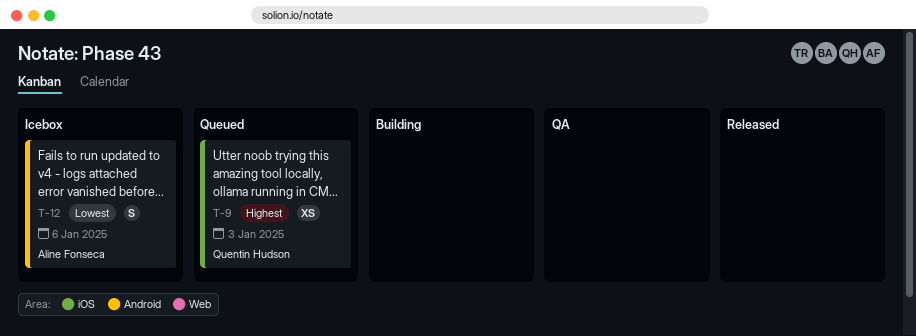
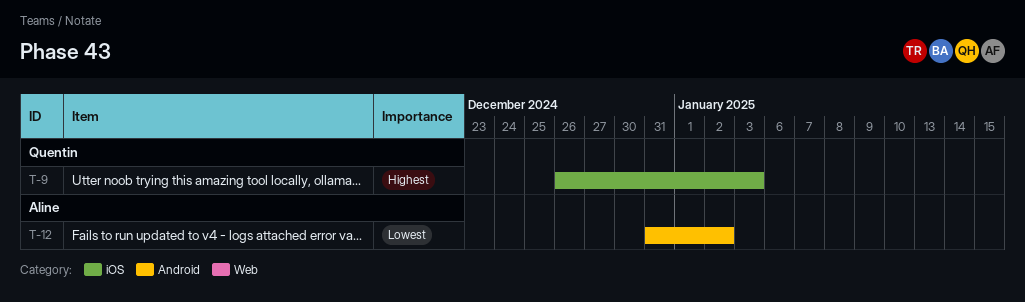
T-12, due: Jan 6 -> Jan 2

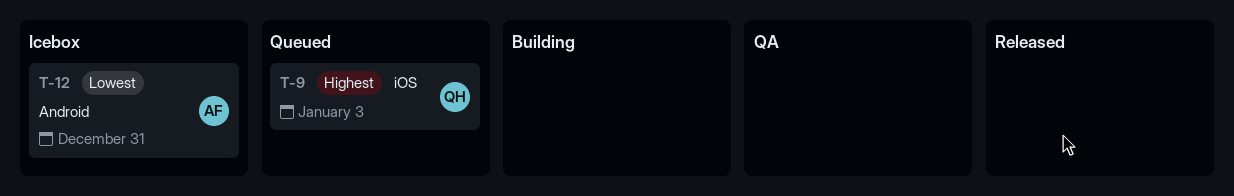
T-12, due: Jan 2 -> Dec 31

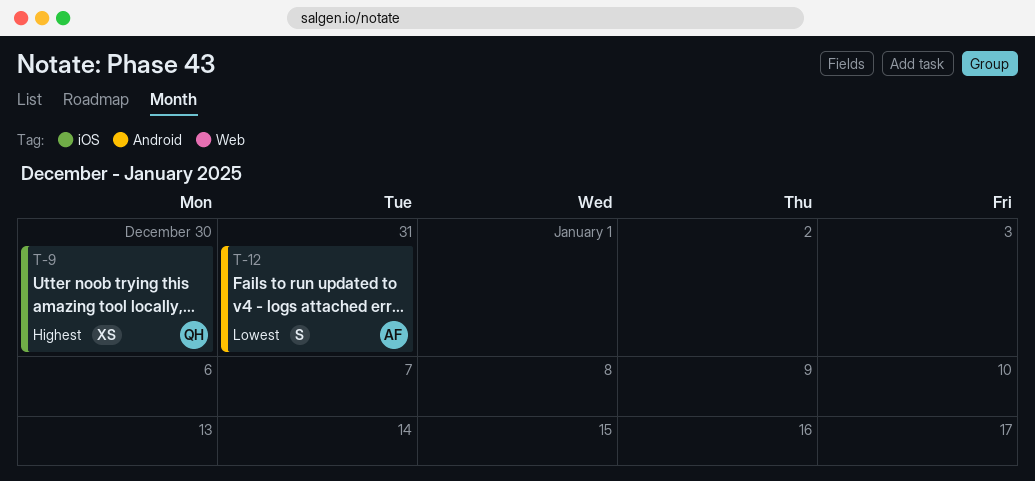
T-9, due: Jan 3 -> Dec 30

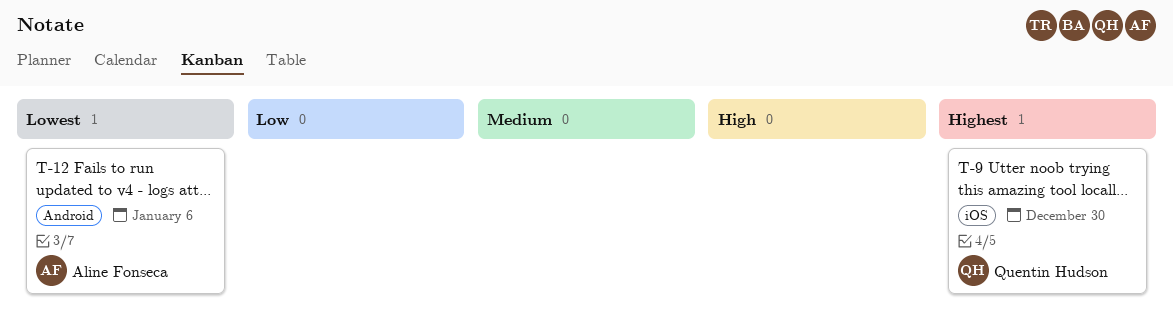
T-12, due: Dec 31 -> Jan 6

